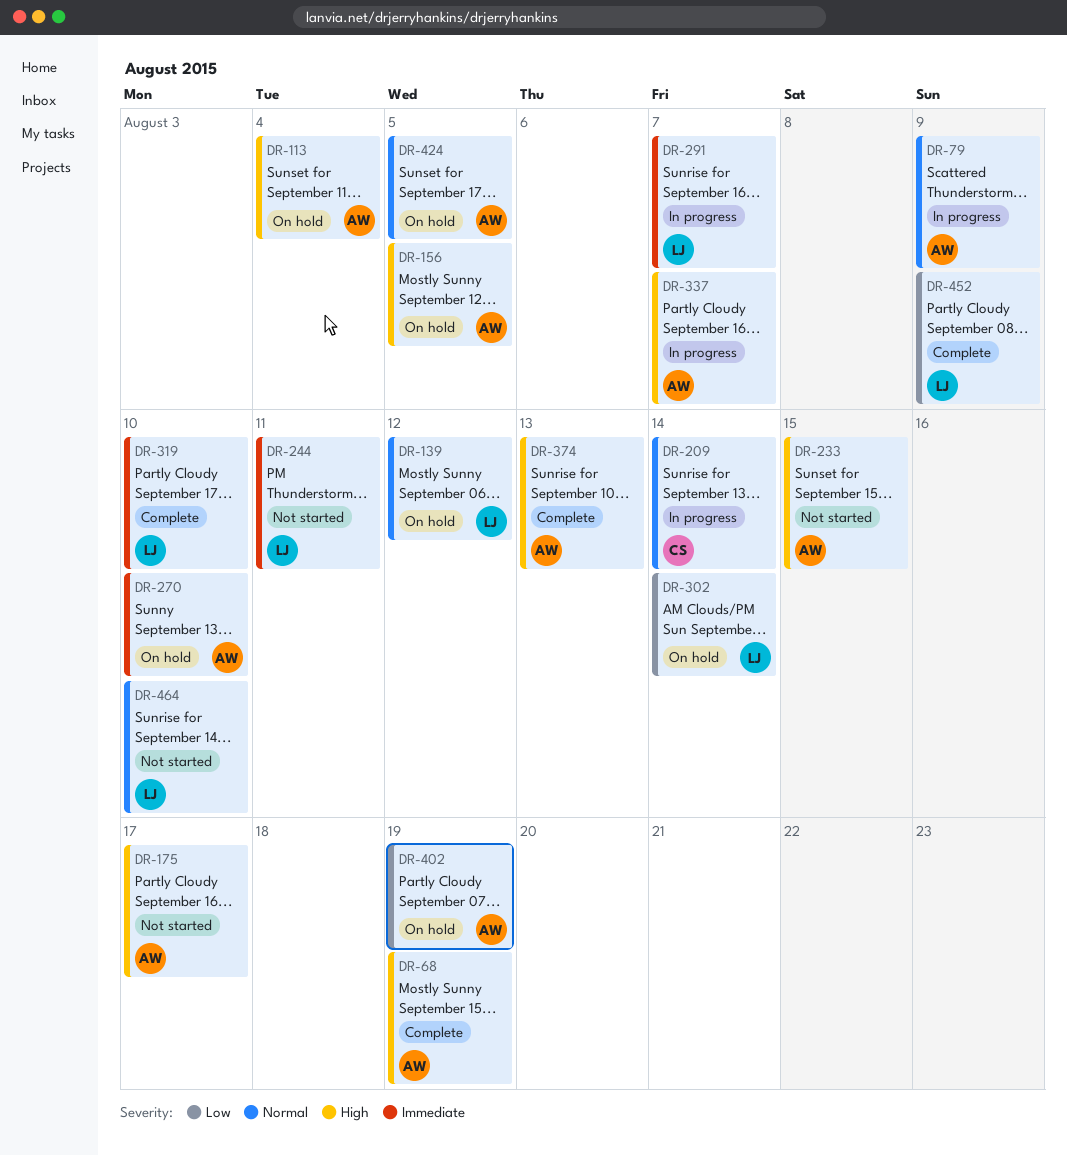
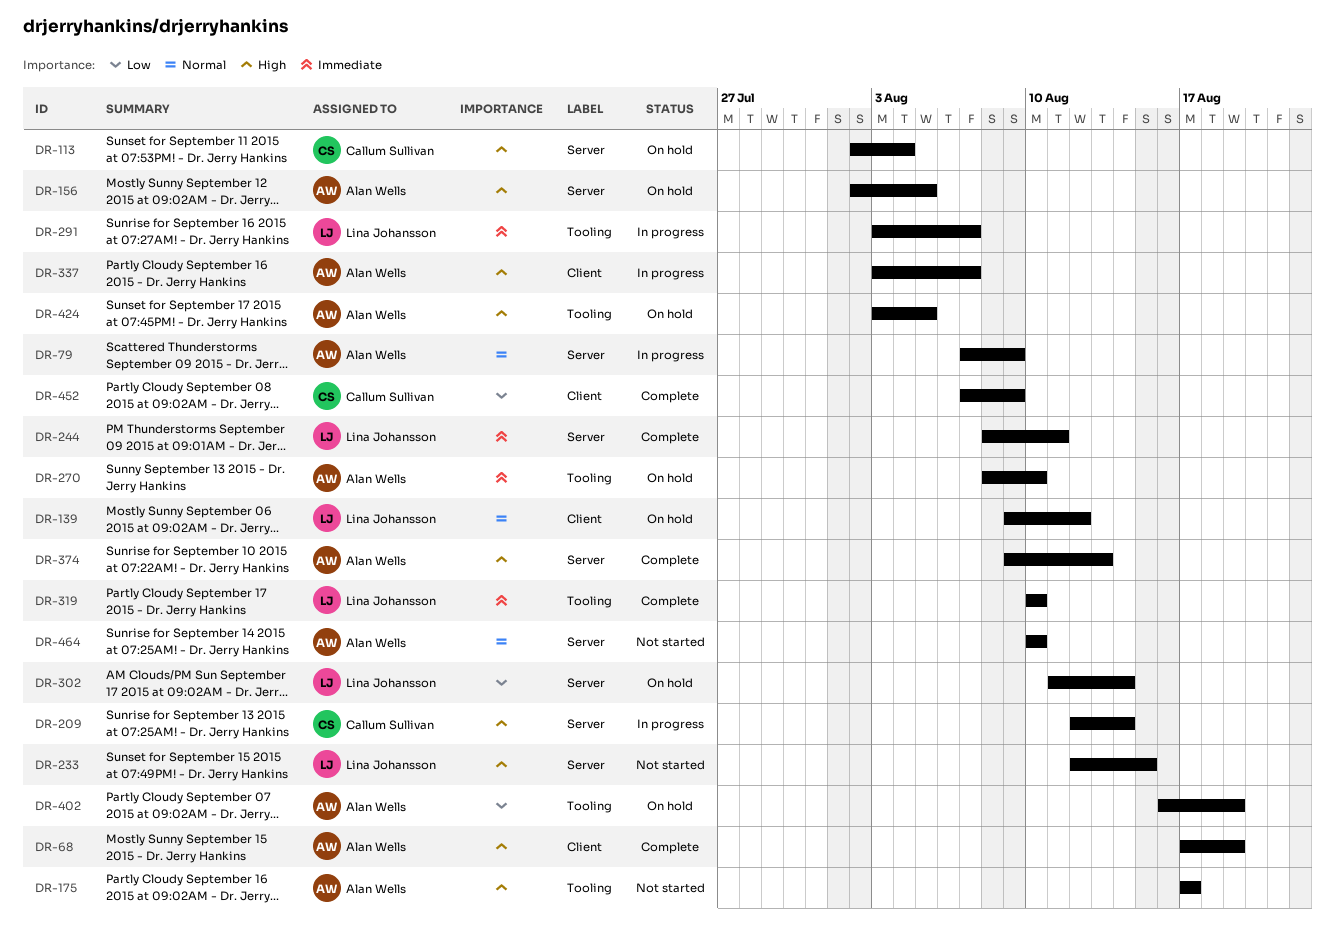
DR-113, owner: Alan Wells -> Callum Sullivan
DR-209, priority: Normal -> High
DR-233, owner: Alan Wells -> Lina Johansson
DR-244, status: Not started -> Complete
DR-424, priority: Normal -> High
DR-452, owner: Lina Johansson -> Callum Sullivan
DR-464, owner: Lina Johansson -> Alan Wells

